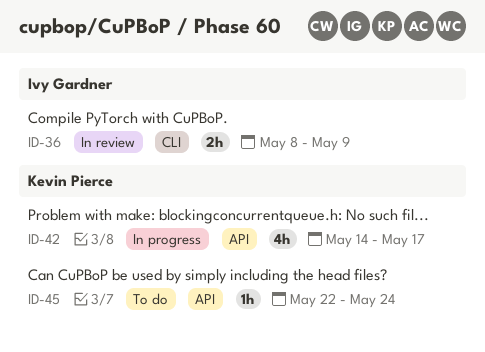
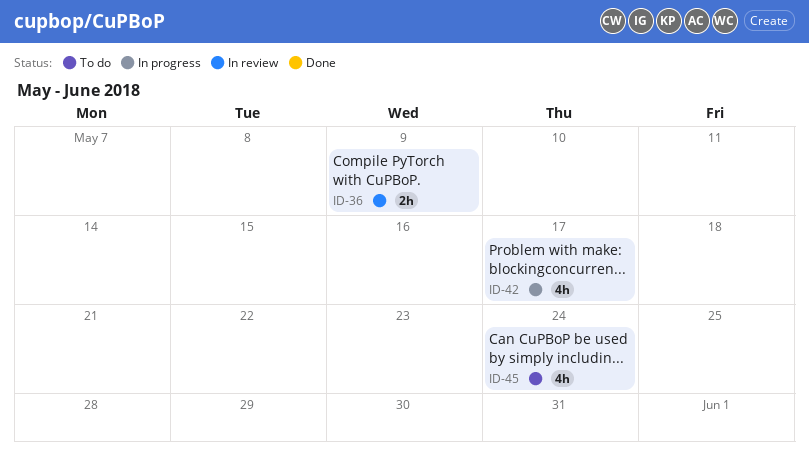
ID-45, estimate: 1h -> 4h

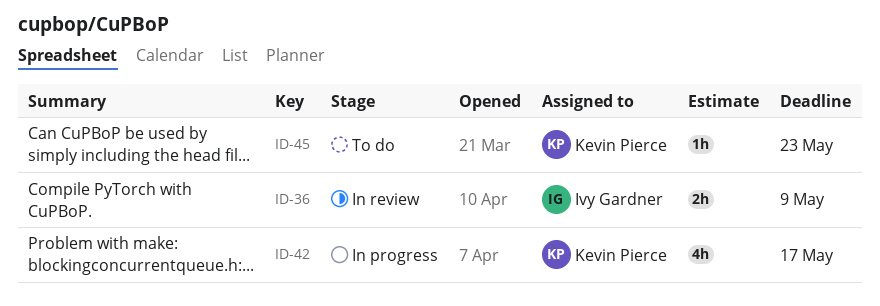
ID-45, estimate: 4h -> 1h
ID-45, due: May 24 -> May 23

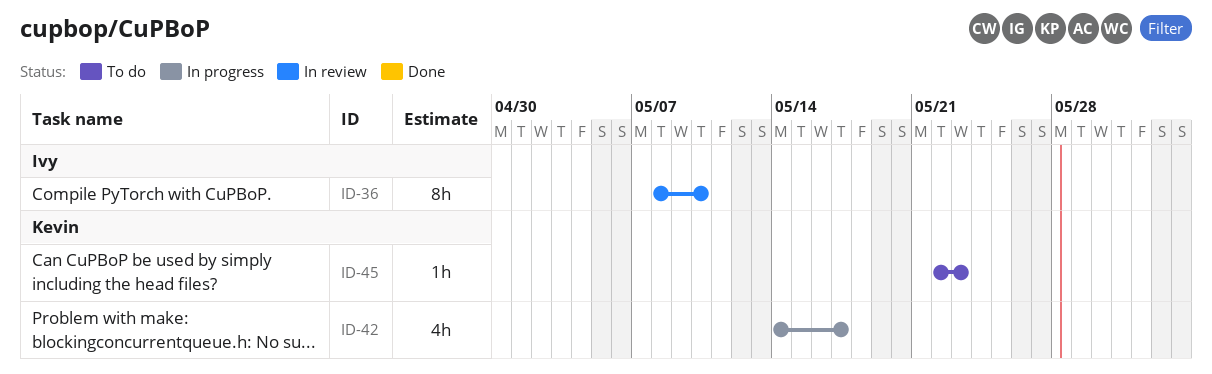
ID-36, estimate: 2h -> 8h
ID-36, due: May 9 -> May 10

